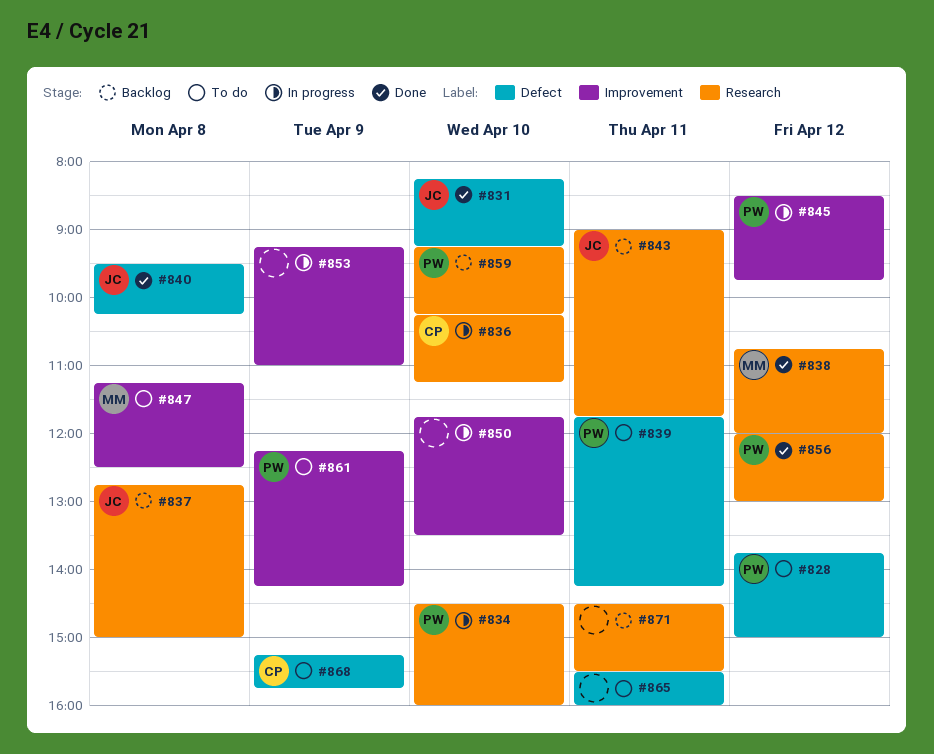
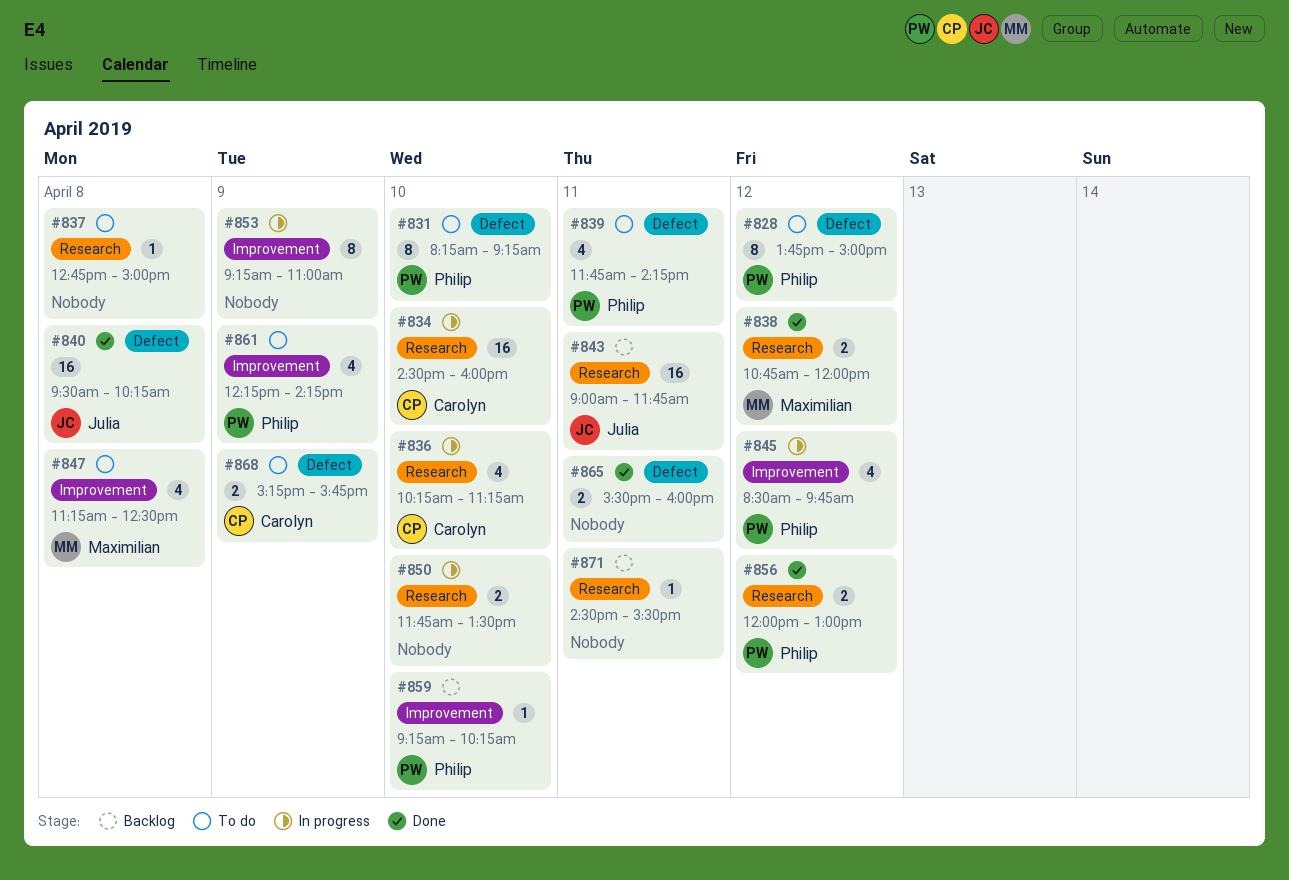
#831, status: Done -> To do
#831, owner: Julia -> Philip
#834, owner: Philip -> Carolyn
#837, status: Backlog -> To do
#837, owner: Julia -> none
#850, label: Improvement -> Research
#859, label: Research -> Improvement
#865, status: To do -> Done

